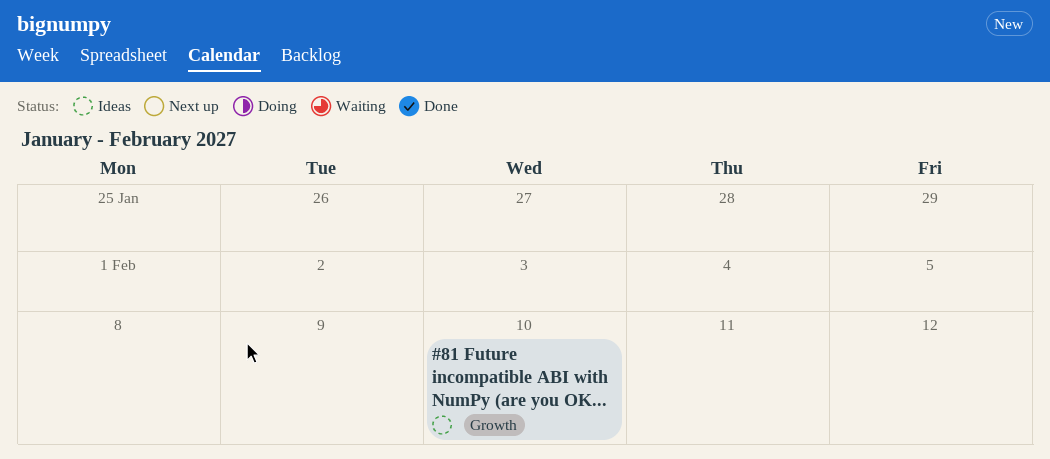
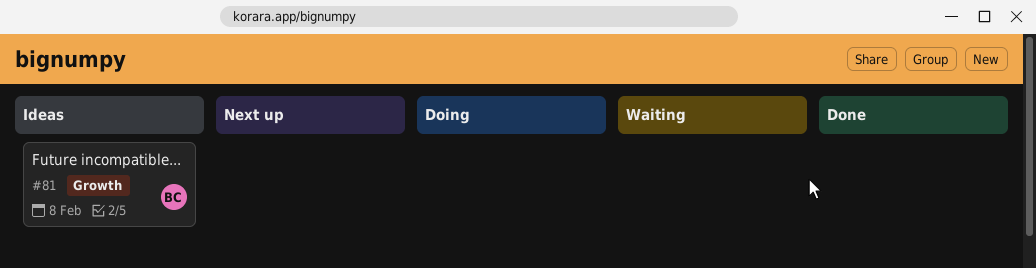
#81, due: Feb 10 -> Feb 8

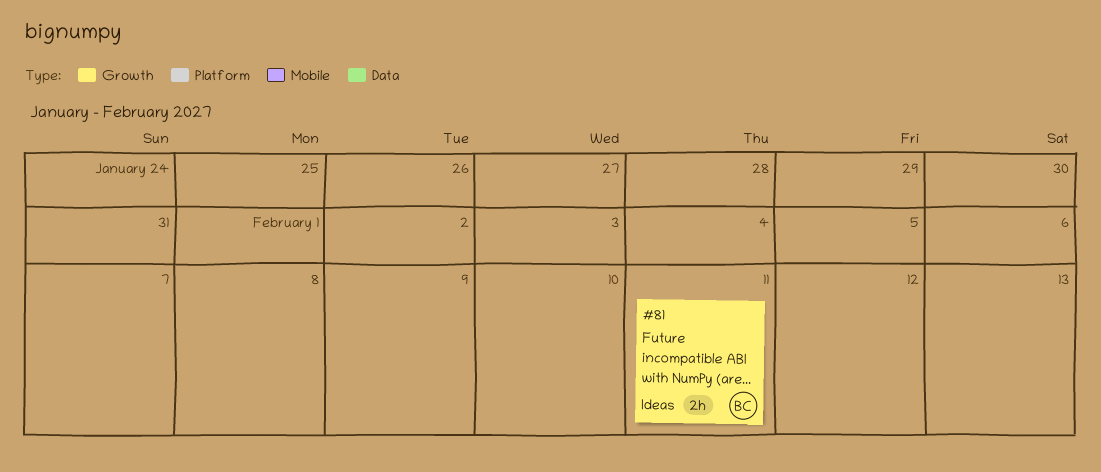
#81, due: Feb 8 -> Feb 11

